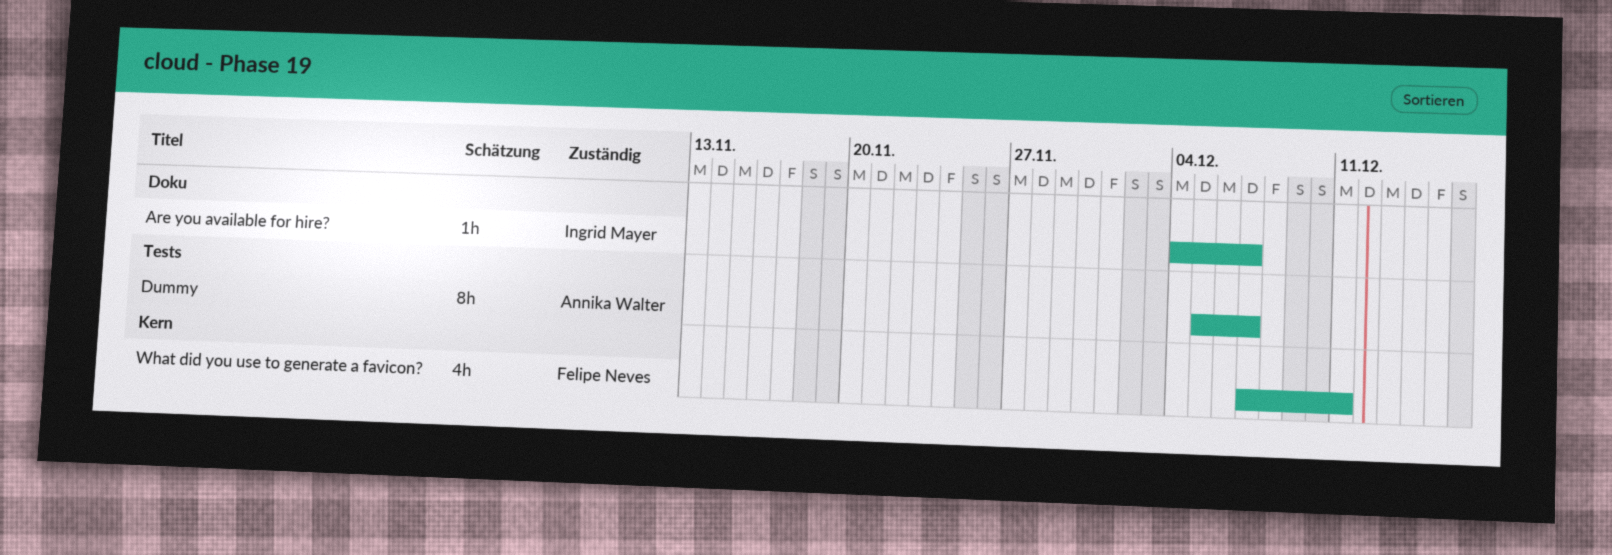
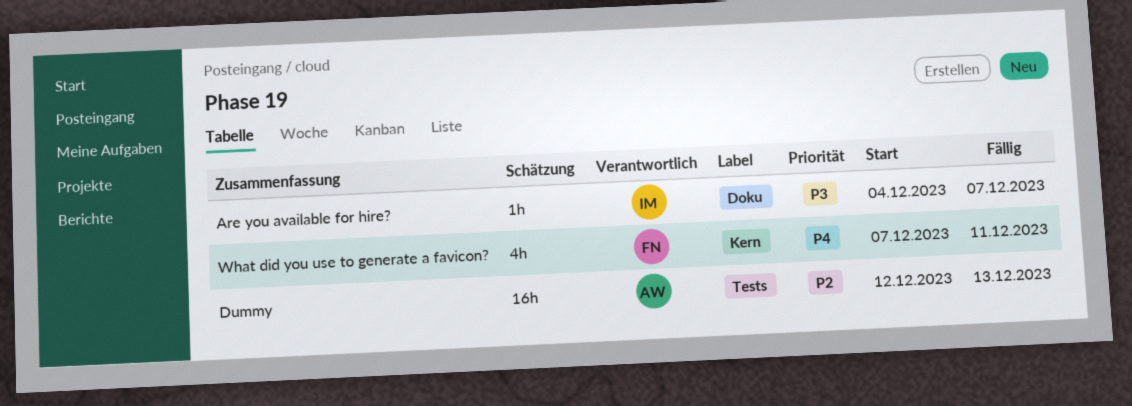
Dummy, estimate: 8h -> 16h
Dummy, start: Dec 5 -> Dec 12
Dummy, due: Dec 7 -> Dec 13

